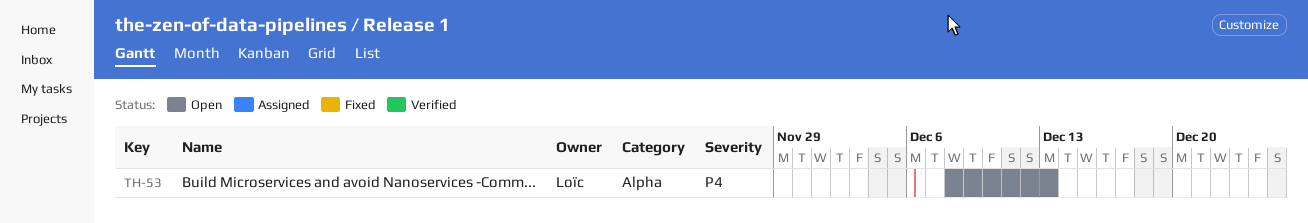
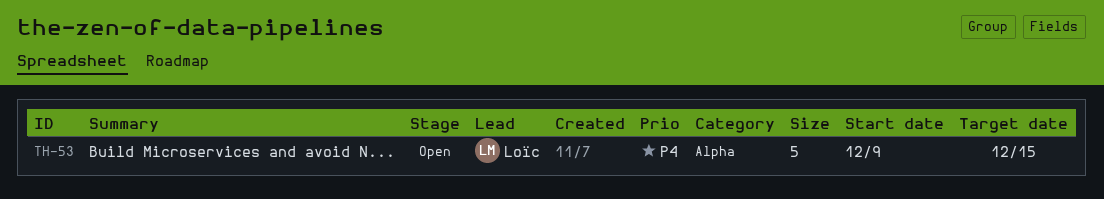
TH-53, start: Dec 8 -> Dec 9
TH-53, due: Dec 13 -> Dec 15

